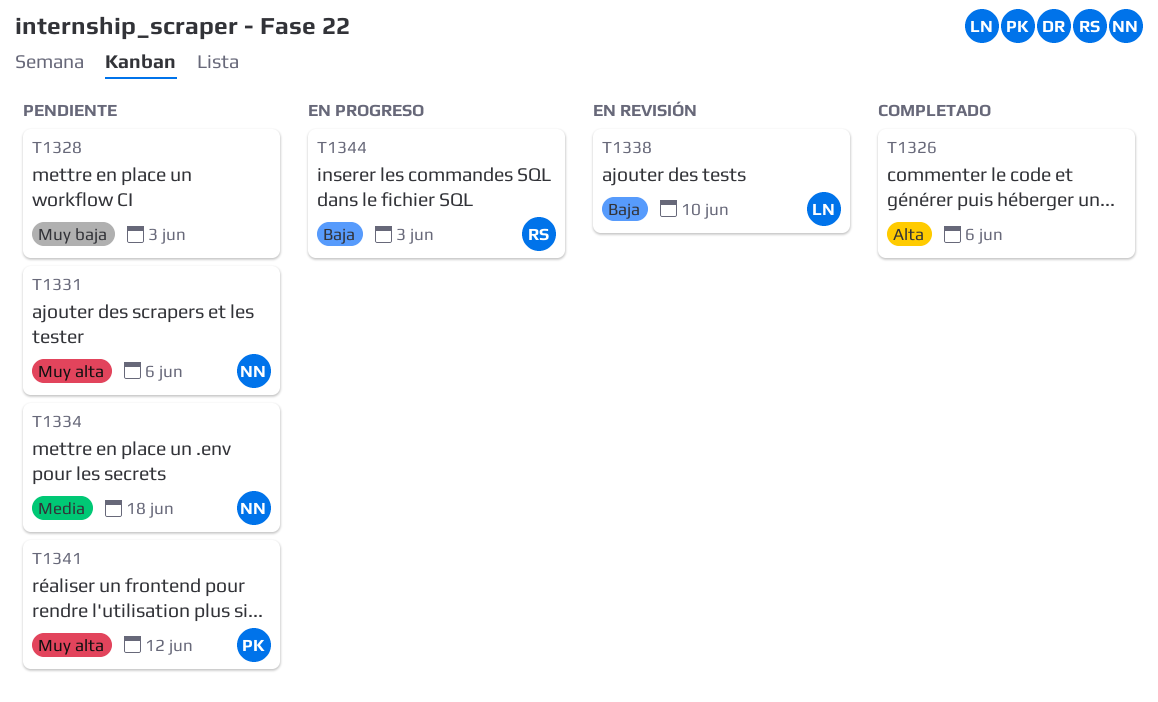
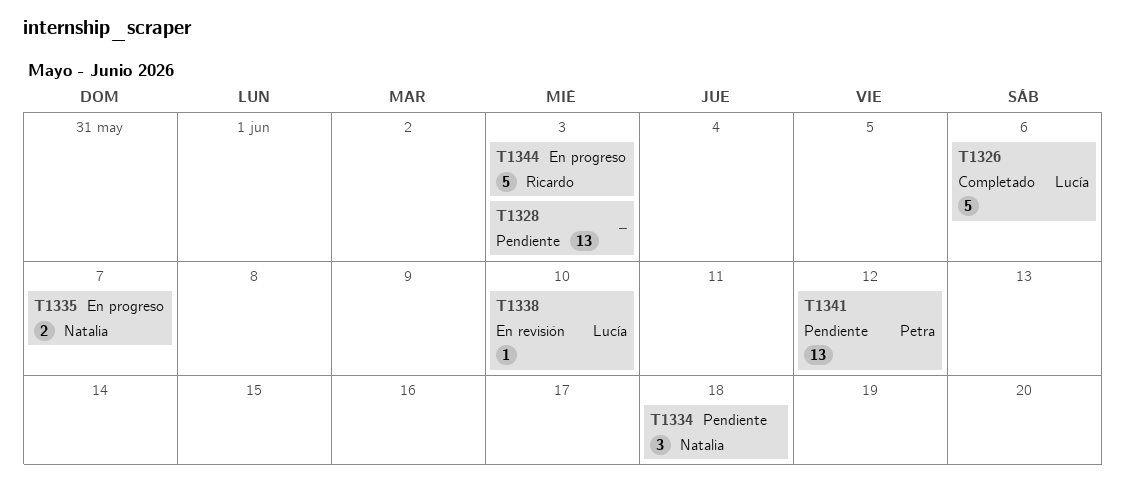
T1326, owner: none -> Lucía
T1331: present -> none
T1335: none -> present

